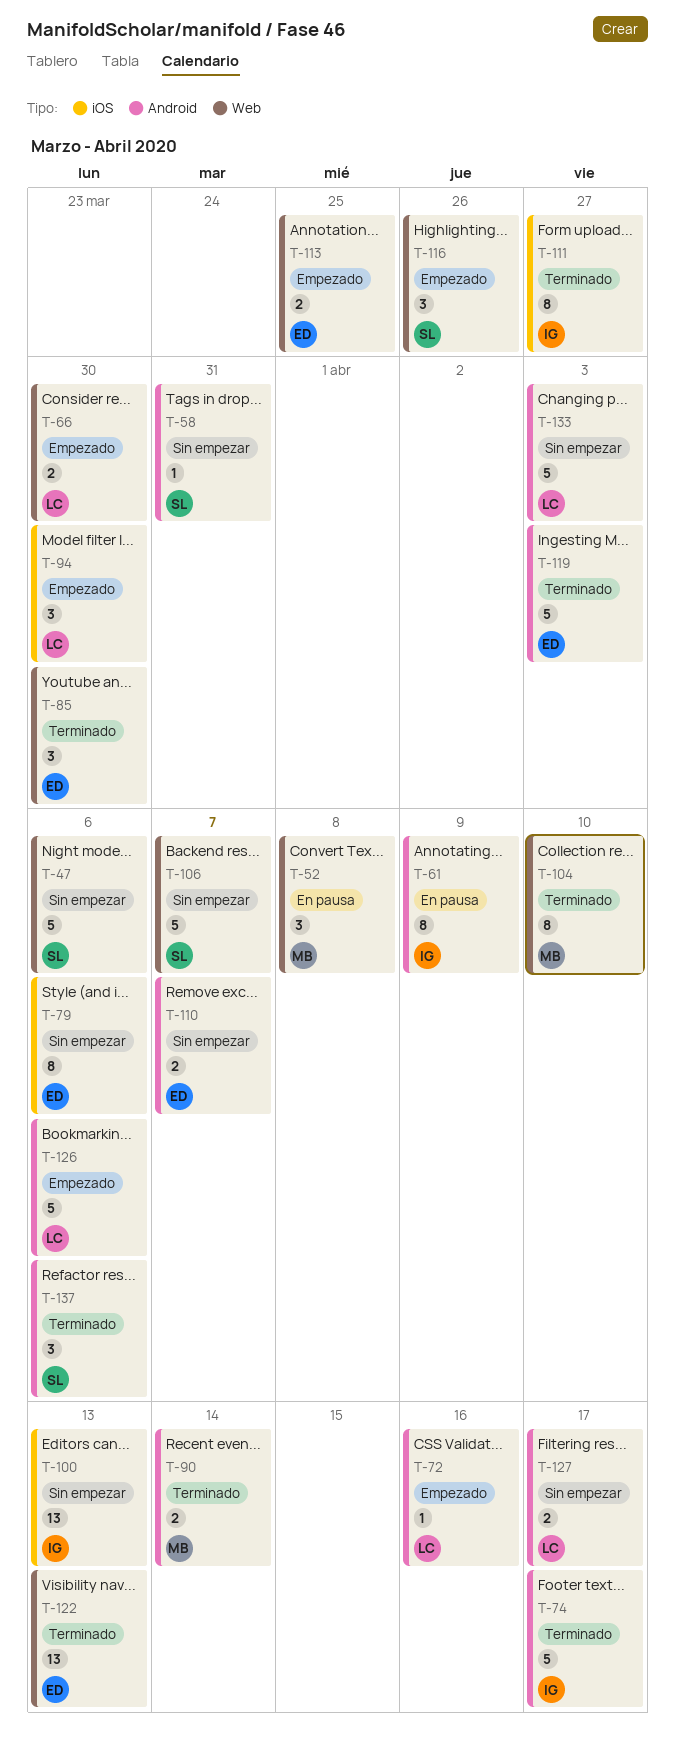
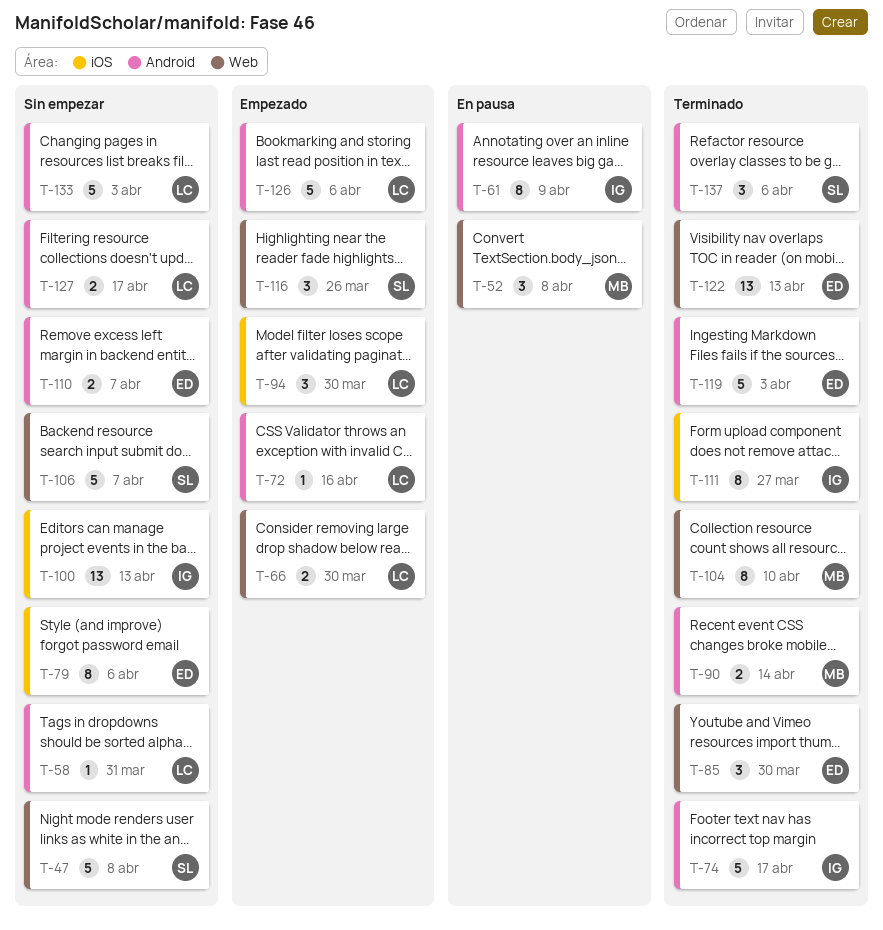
T-47, due: Apr 6 -> Apr 8
T-58, owner: SL -> LC
T-113: present -> none

